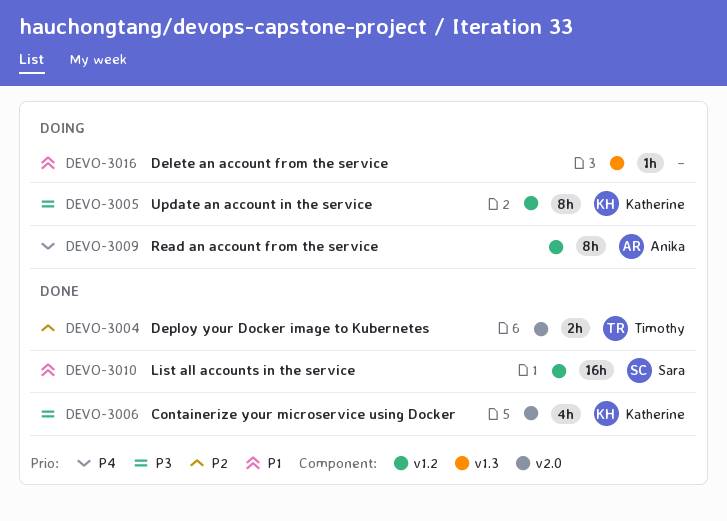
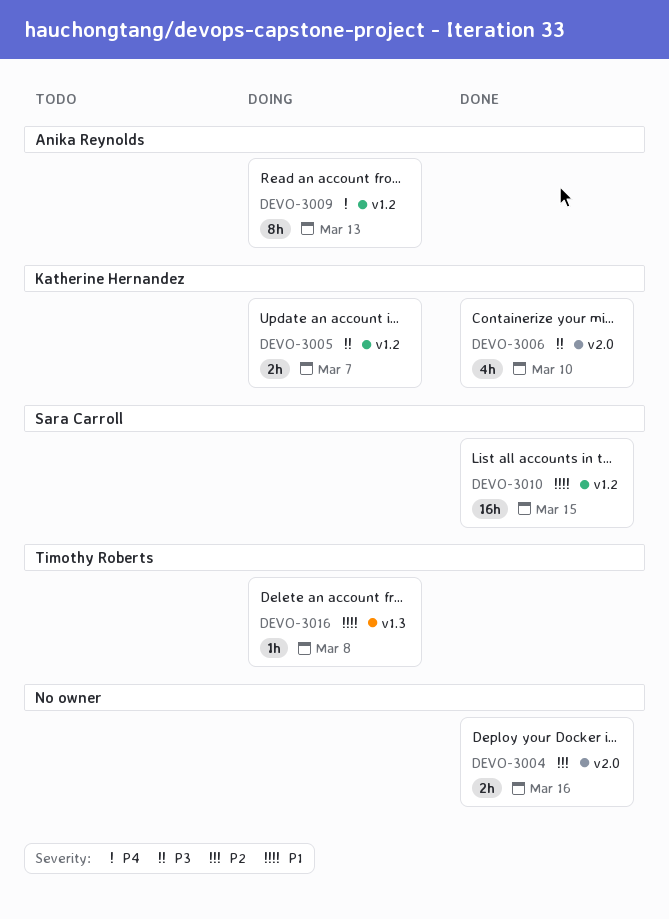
DEVO-3004, owner: Timothy Roberts -> none
DEVO-3005, estimate: 8h -> 2h
DEVO-3016, owner: none -> Timothy Roberts

